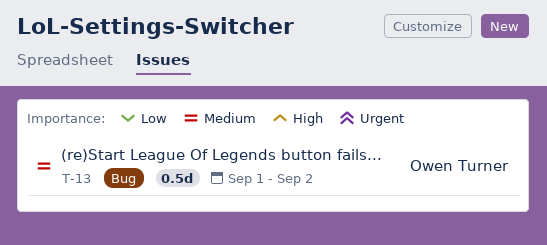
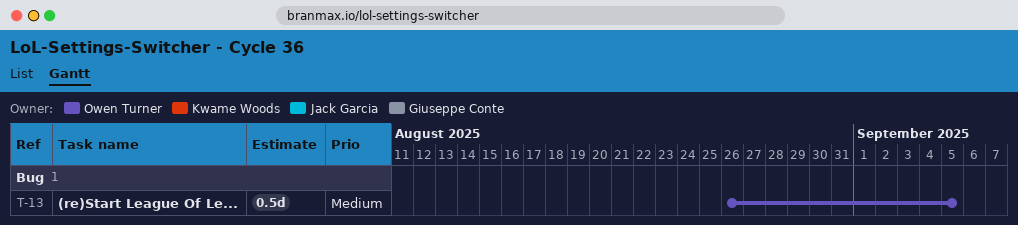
T-13, start: Sep 1 -> Aug 26
T-13, due: Sep 2 -> Sep 5

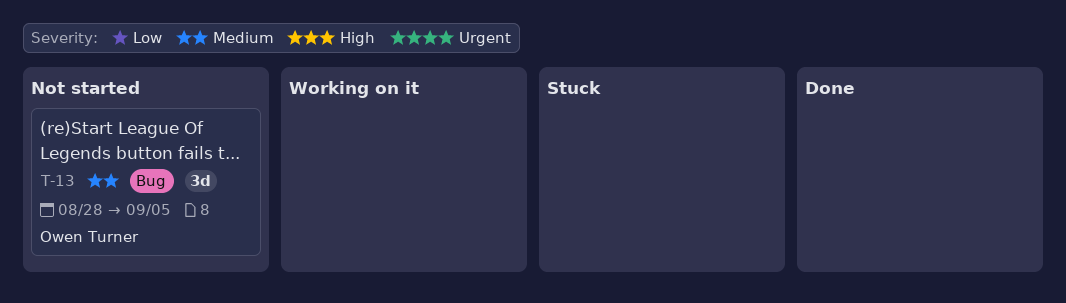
T-13, estimate: 0.5d -> 3d
T-13, start: Aug 26 -> Aug 28

